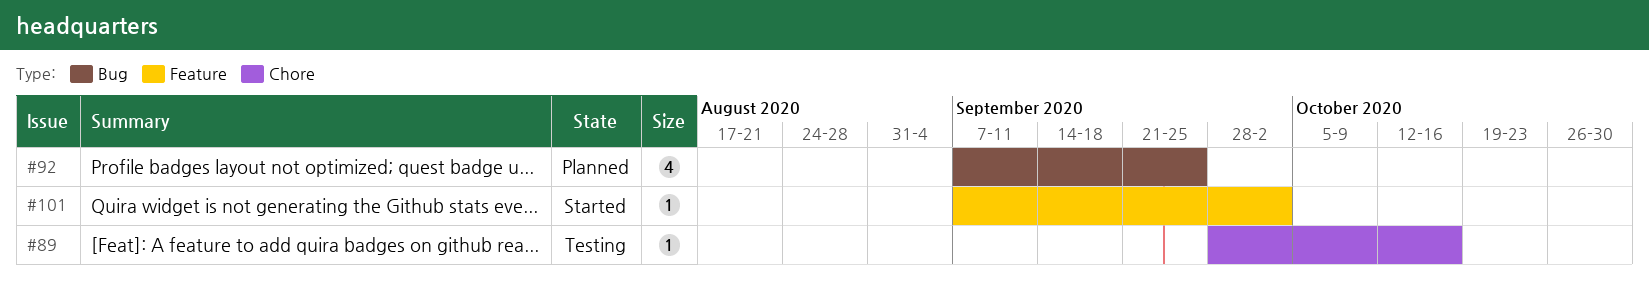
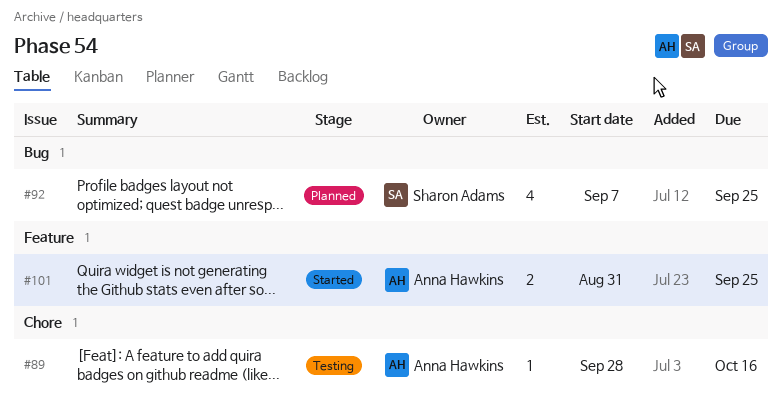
#101, estimate: 1 -> 2
#101, start: Sep 7 -> Aug 31
#101, due: Oct 2 -> Sep 25

